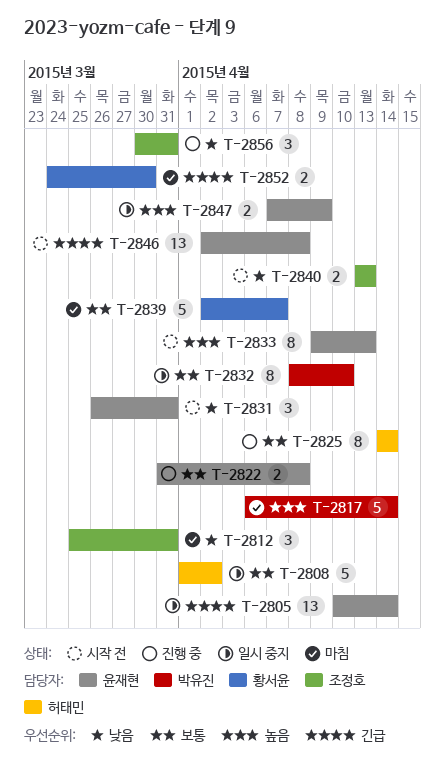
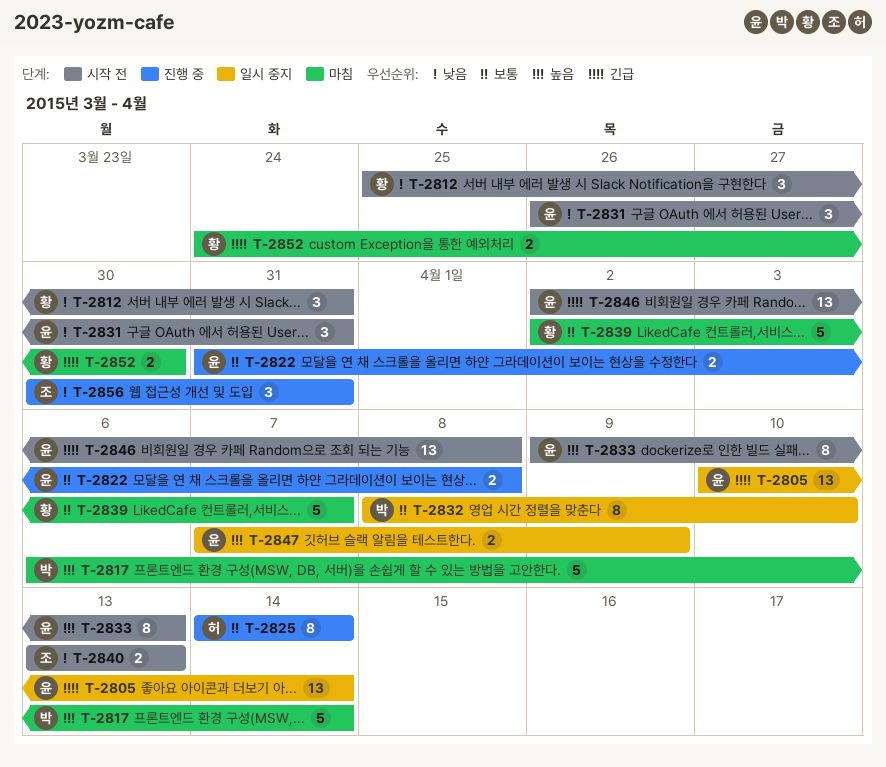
T-2808: present -> none
T-2812, status: 마침 -> 시작 전
T-2812, owner: 조정호 -> 황서윤

